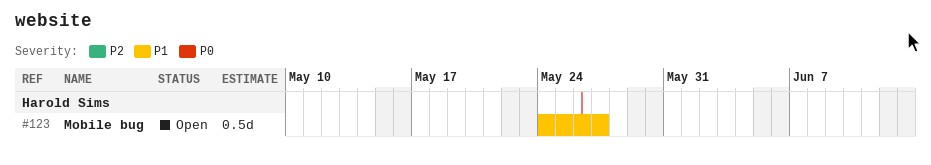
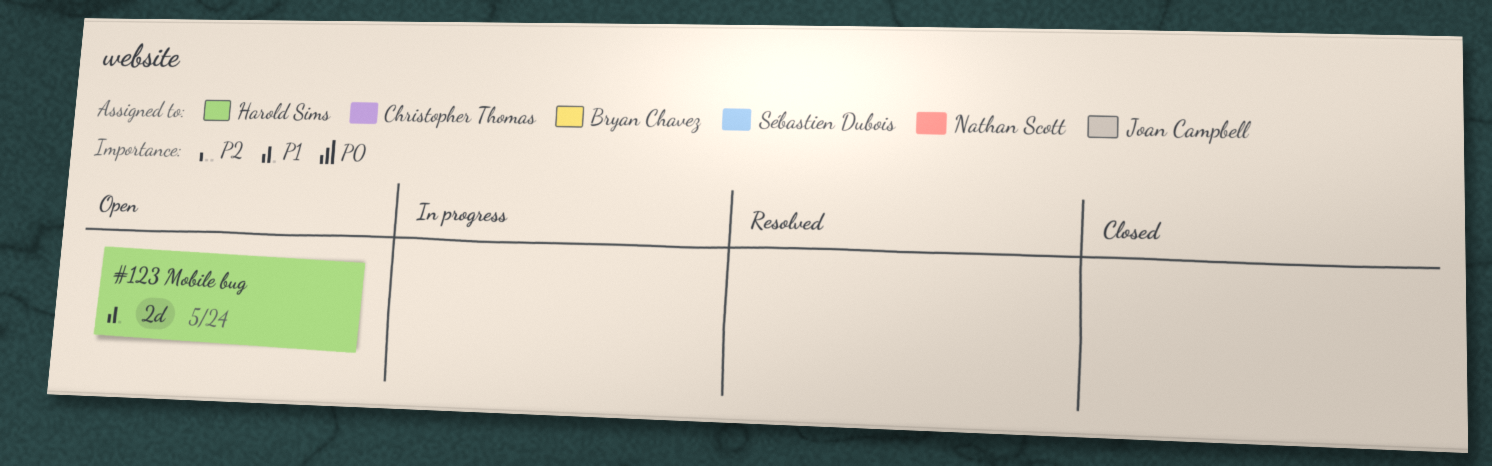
#123, estimate: 0.5d -> 2d
#123, due: May 27 -> May 24

